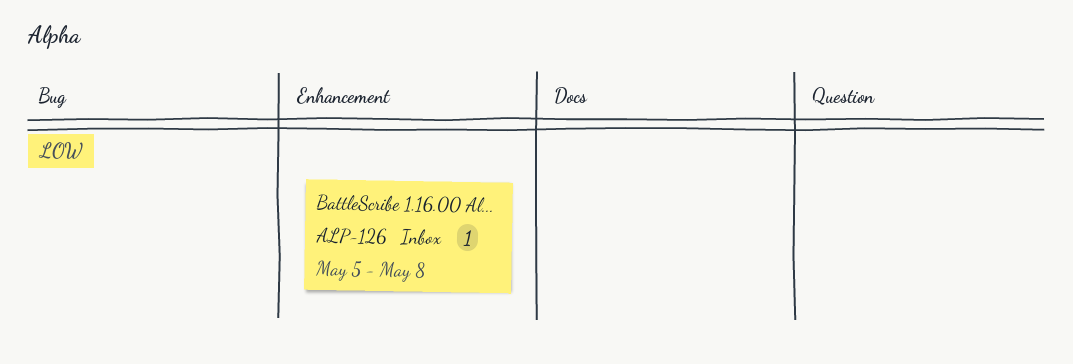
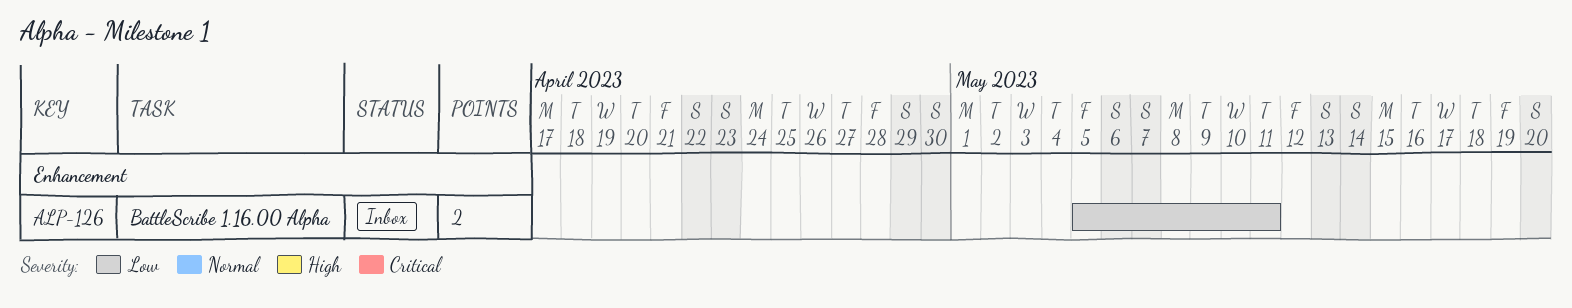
ALP-126, estimate: 1 -> 2
ALP-126, due: May 8 -> May 11

